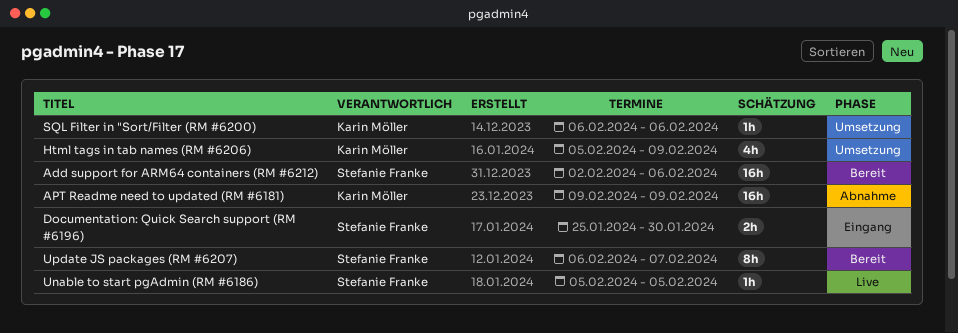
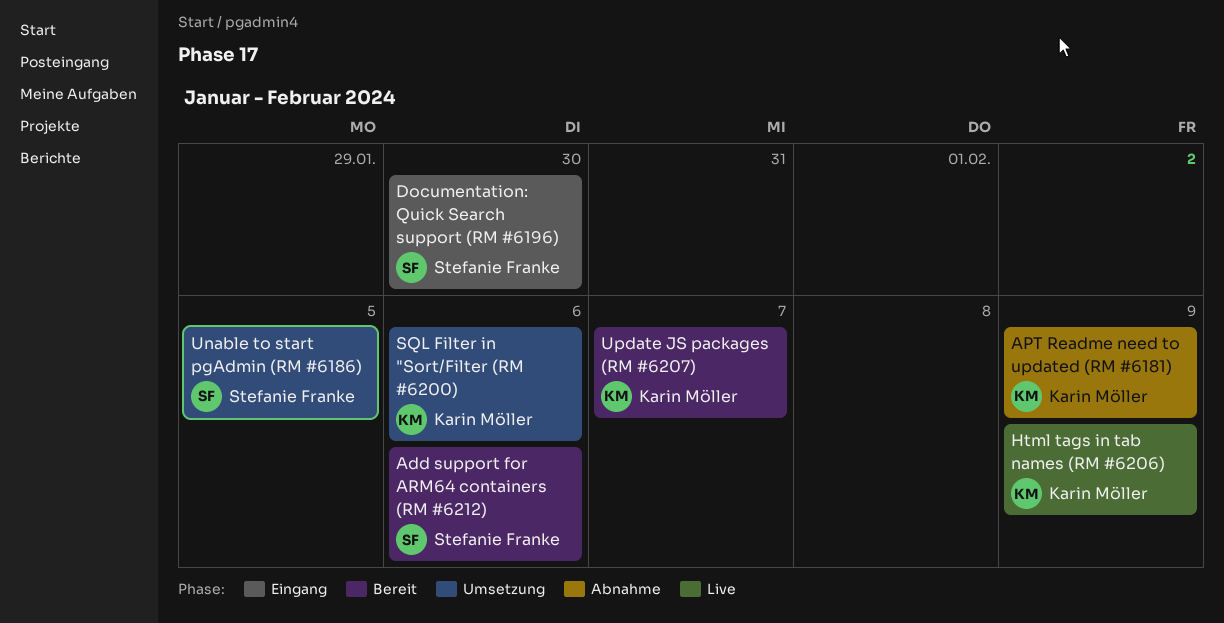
Html tags in tab names (RM #6206), status: Umsetzung -> Live
Unable to start pgAdmin (RM #6186), status: Live -> Umsetzung
Update JS packages (RM #6207), owner: Stefanie Franke -> Karin Möller

